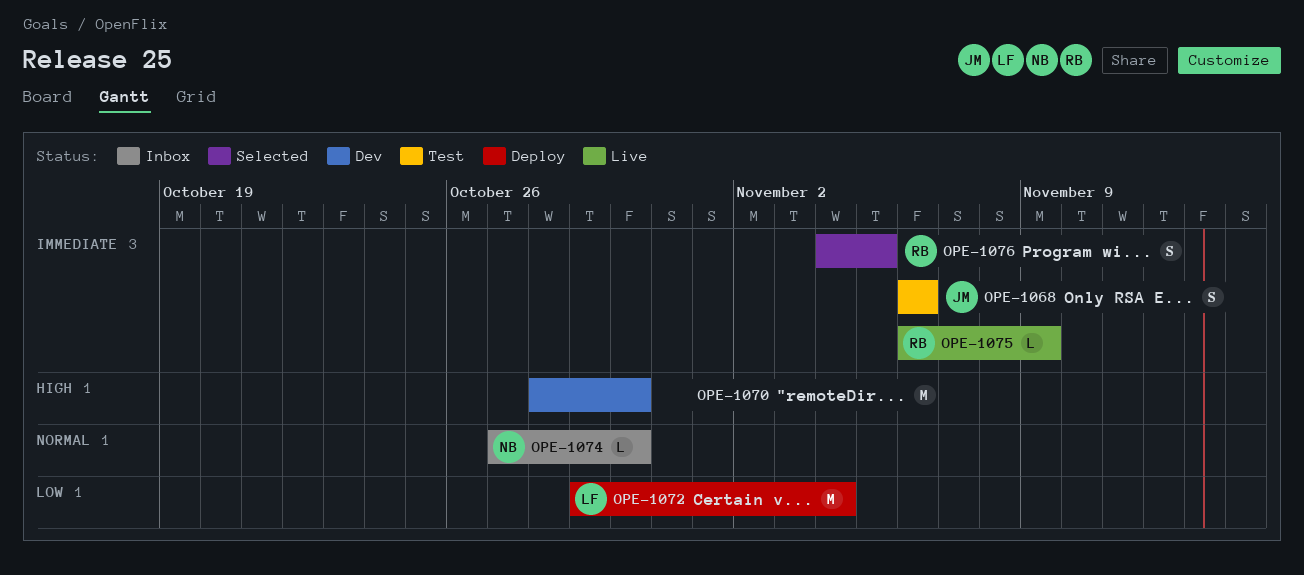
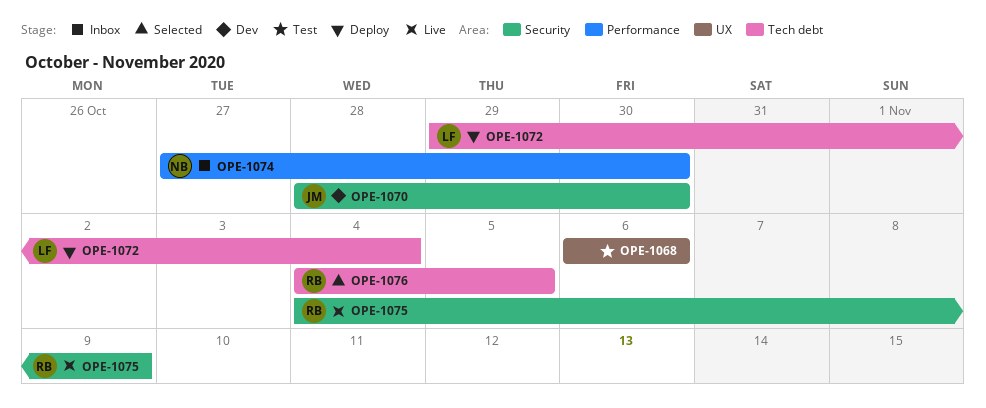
OPE-1068, owner: JM -> none
OPE-1070, owner: none -> JM
OPE-1075, start: Nov 6 -> Nov 4

